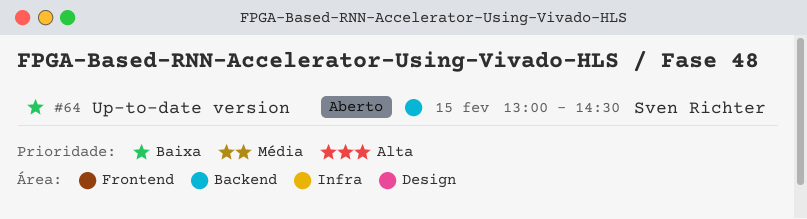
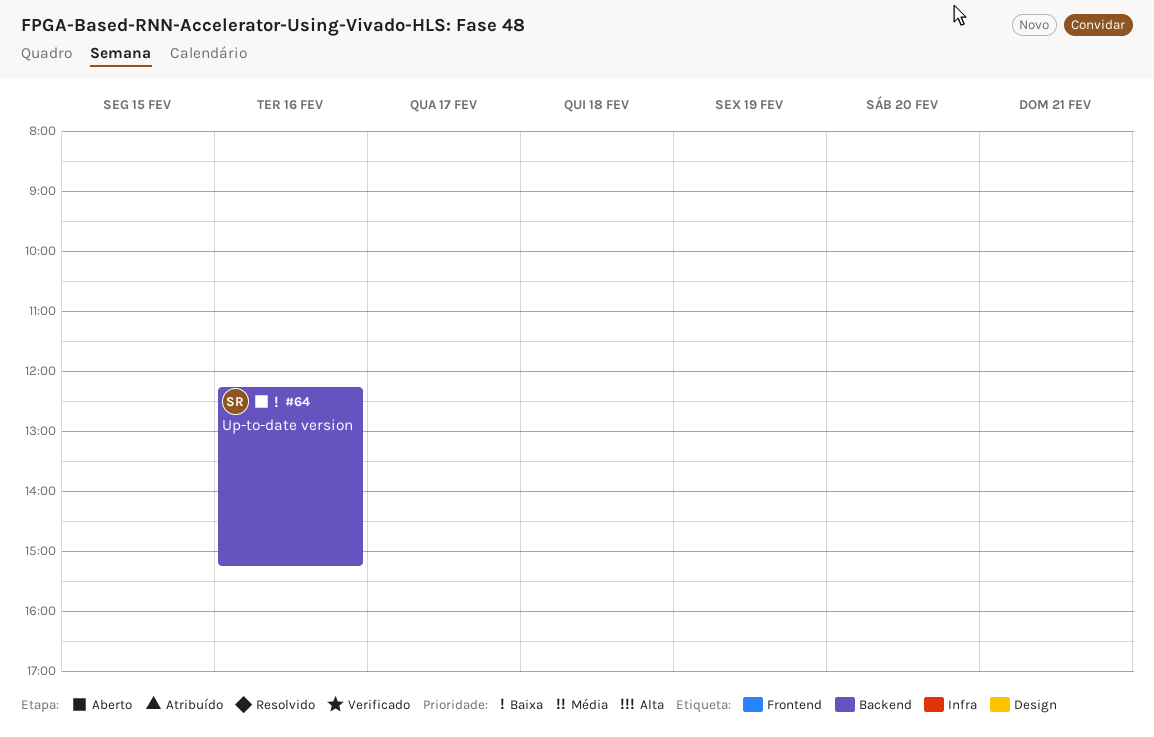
#64, day: Feb 15 -> Feb 16
#64, begins: 13:00 -> 12:15
#64, ends: 14:30 -> 15:15

